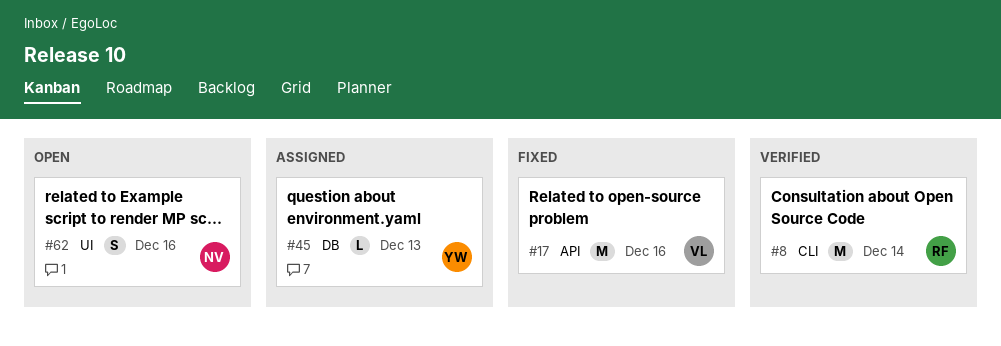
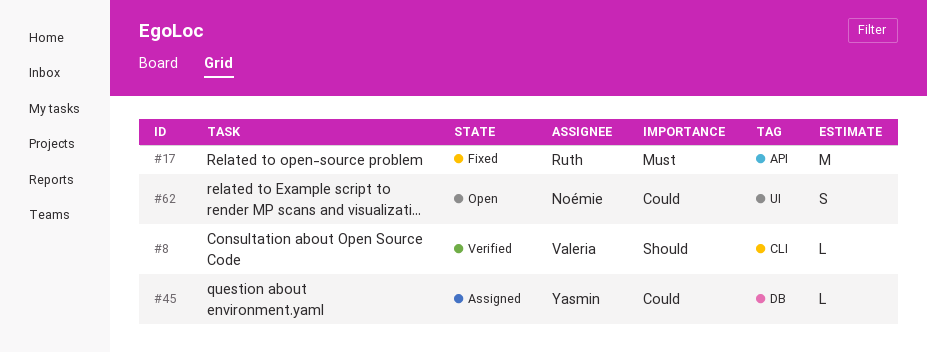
#8, owner: Ruth -> Valeria
#8, estimate: M -> L
#17, owner: Valeria -> Ruth

